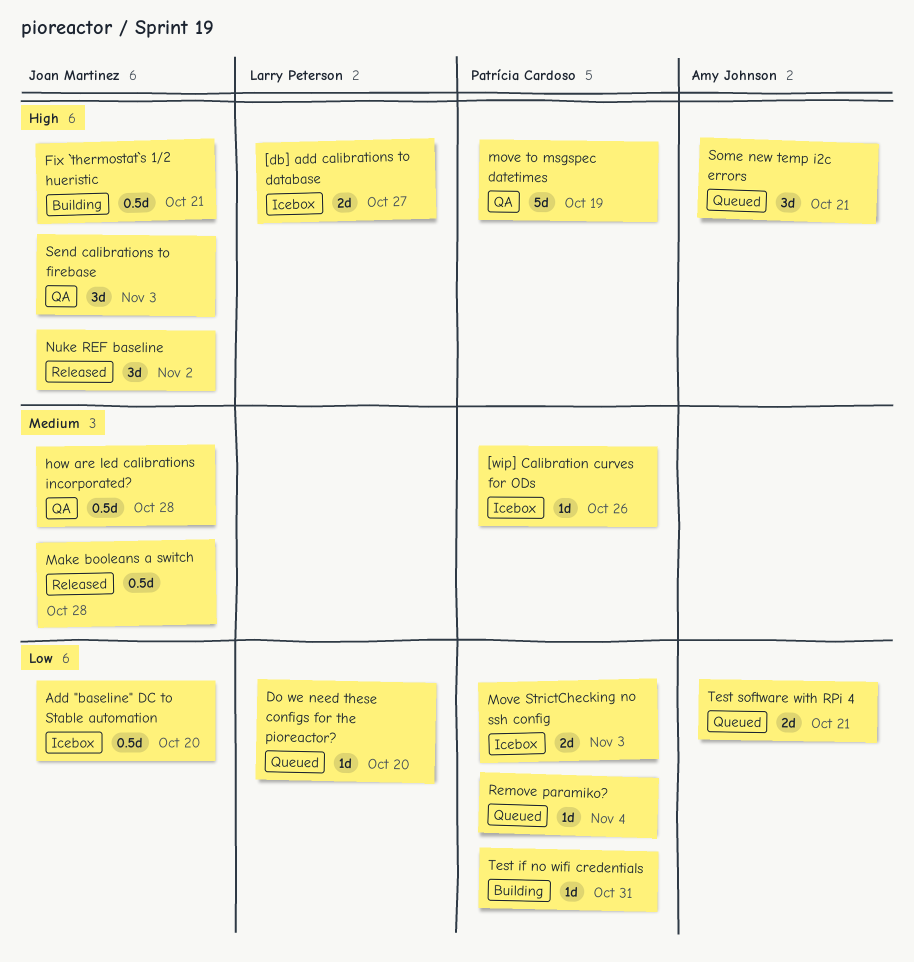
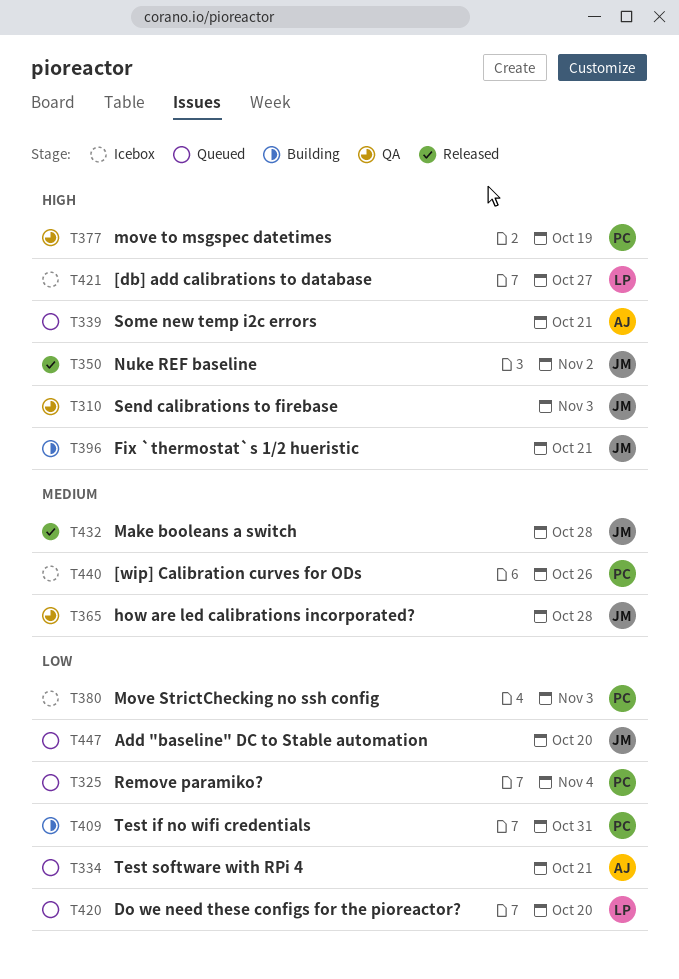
Add "baseline" DC to Stable automation, status: Icebox -> Queued

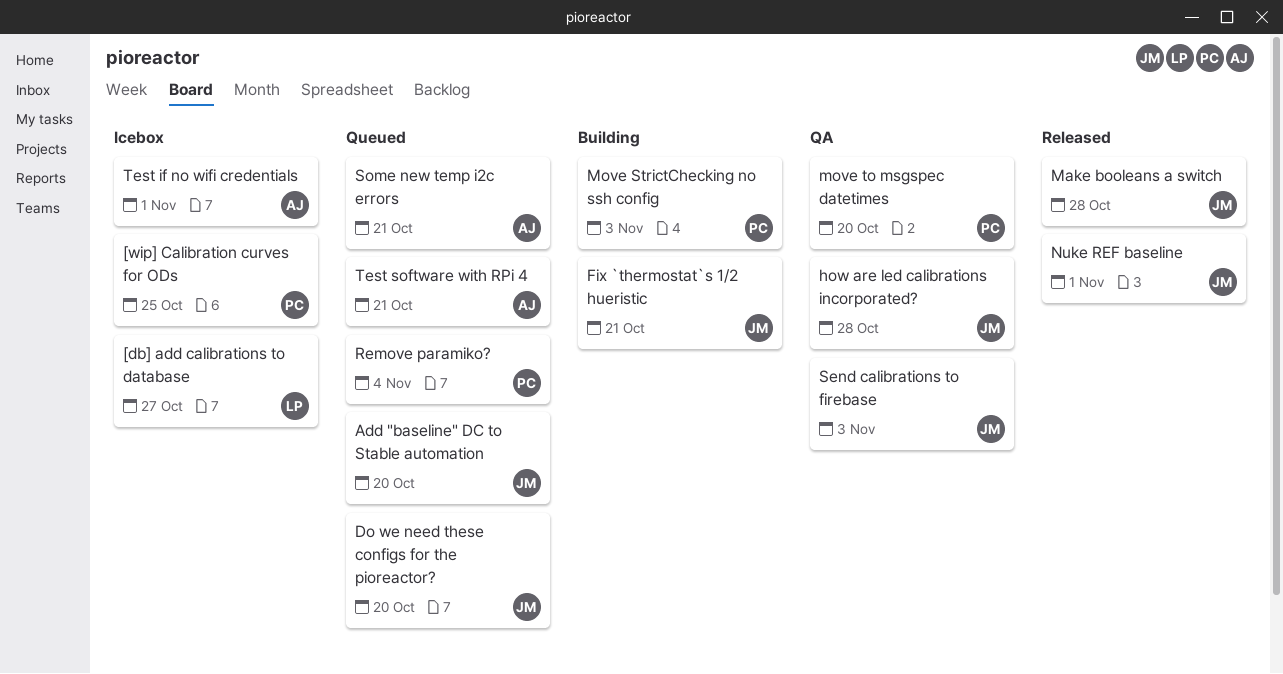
[wip] Calibration curves for ODs, due: Oct 26 -> Oct 25
Do we need these configs for the pioreactor?, owner: LP -> JM
Move StrictChecking no ssh config, status: Icebox -> Building
move to msgspec datetimes, due: Oct 19 -> Oct 20
Nuke REF baseline, due: Nov 2 -> Nov 1
Test if no wifi credentials, status: Building -> Icebox
Test if no wifi credentials, owner: PC -> AJ
Test if no wifi credentials, due: Oct 31 -> Nov 1

